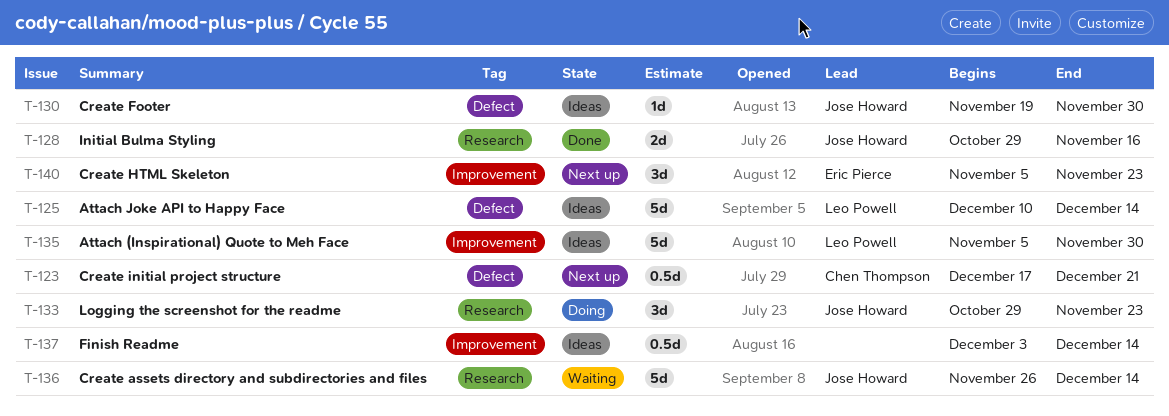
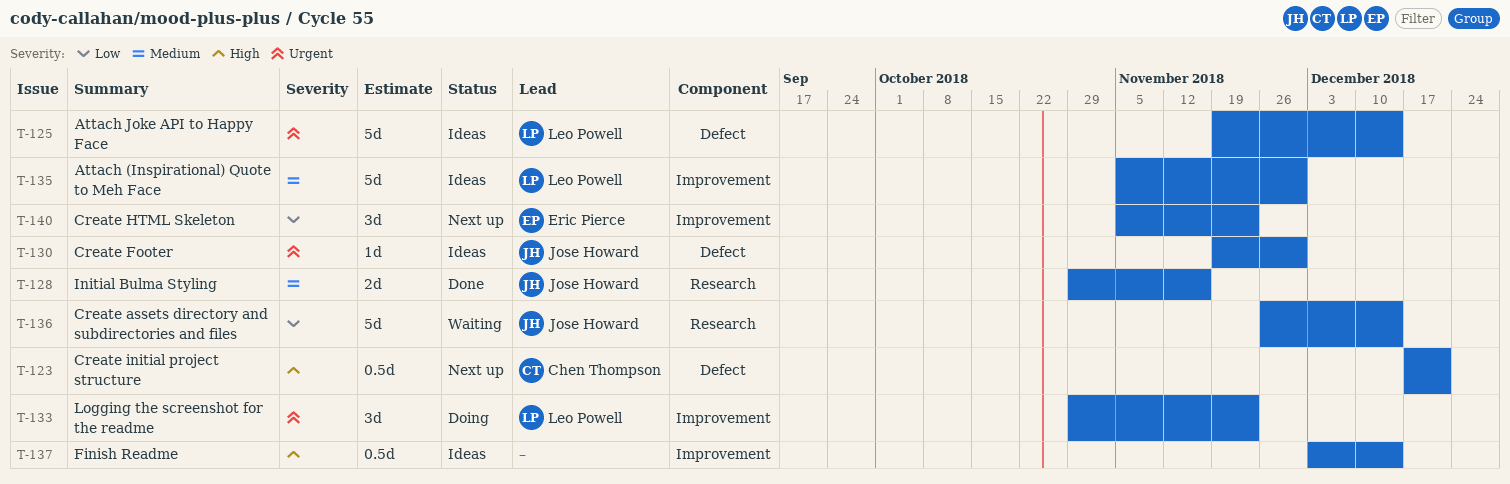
T-125, start: Dec 10 -> Nov 19
T-133, owner: Jose Howard -> Leo Powell
T-133, label: Research -> Improvement

